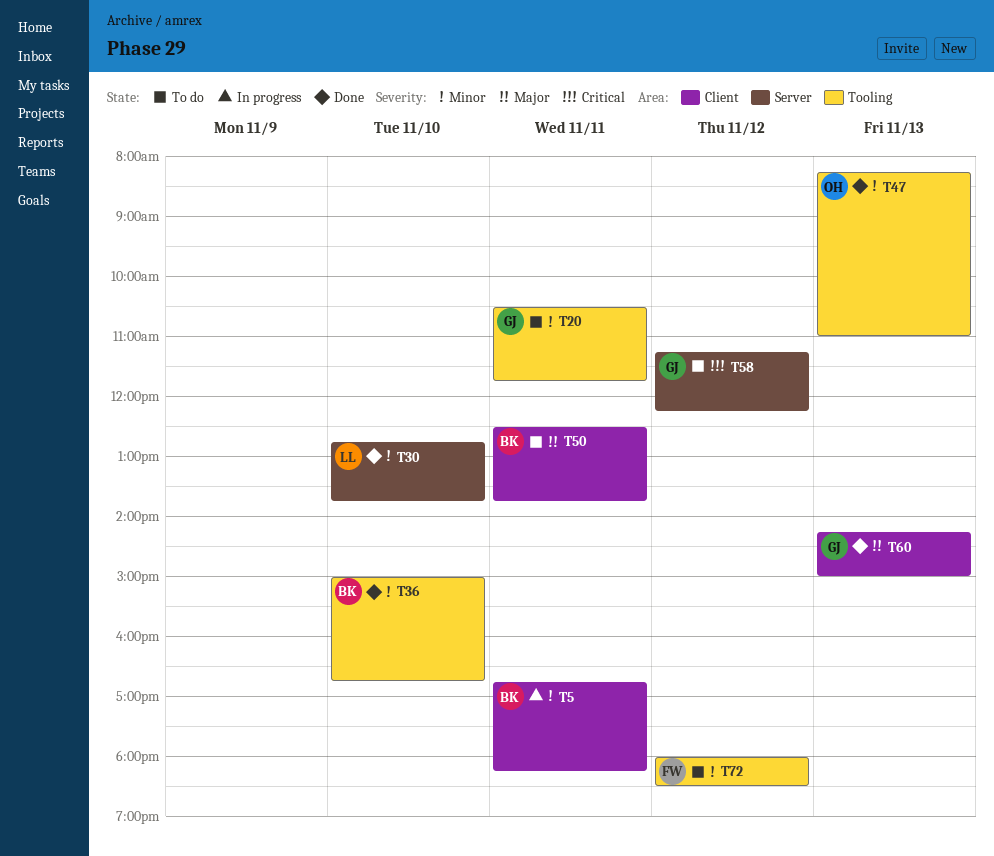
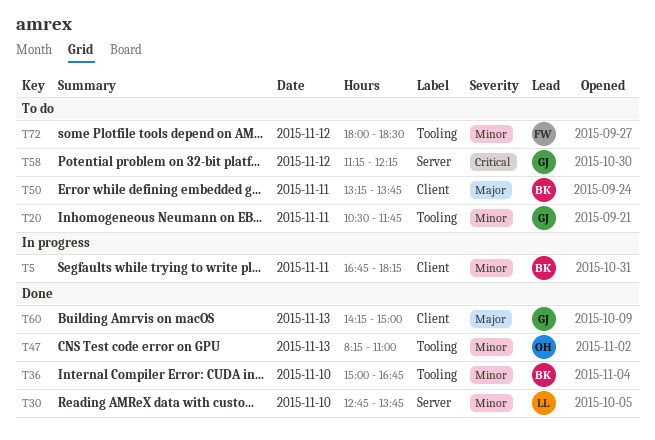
T50, begins: 12:30 -> 13:15

